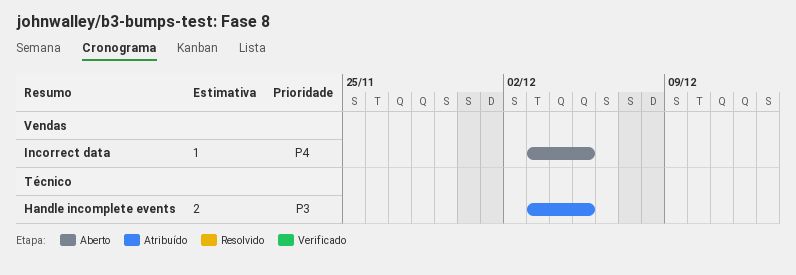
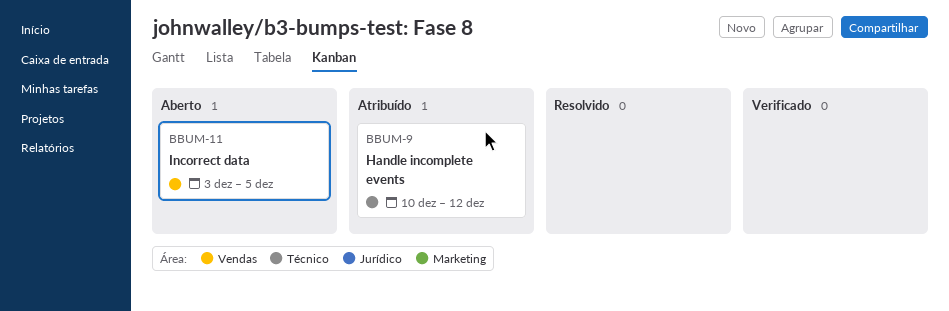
Handle incomplete events, start: Dec 3 -> Dec 10
Handle incomplete events, due: Dec 5 -> Dec 12

